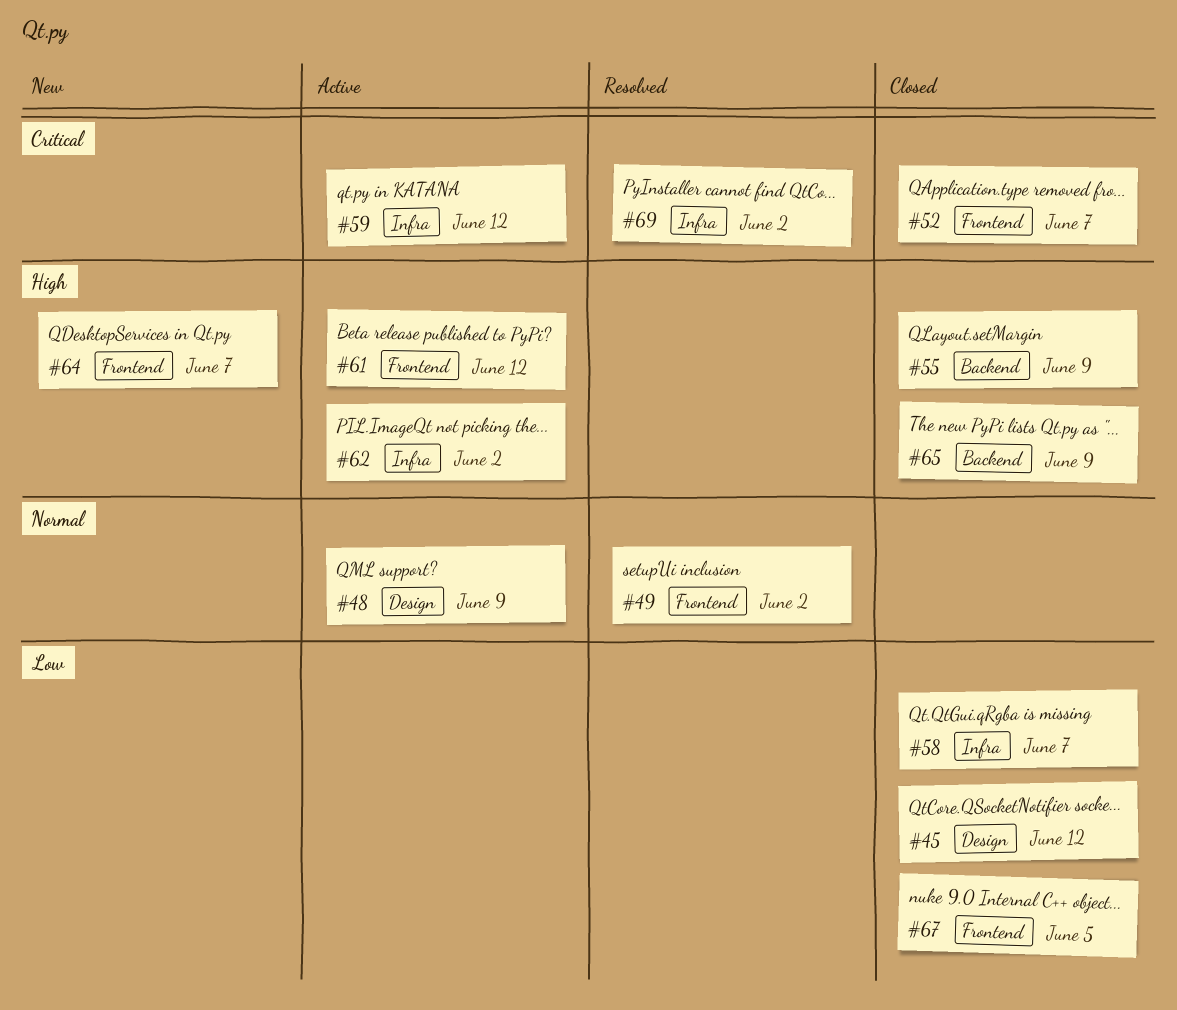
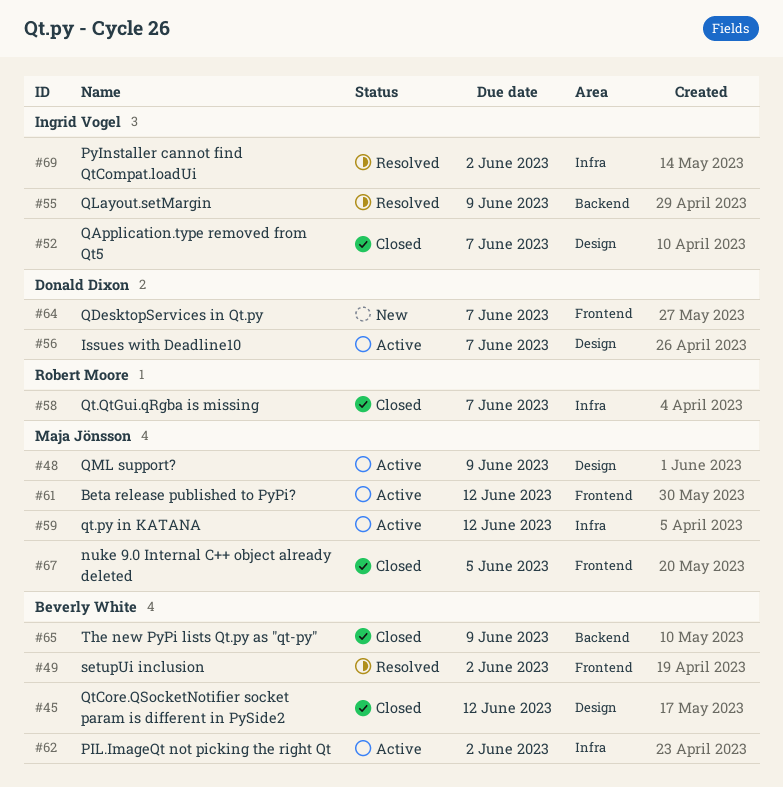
#52, label: Frontend -> Design
#55, status: Closed -> Resolved
#56: none -> present

